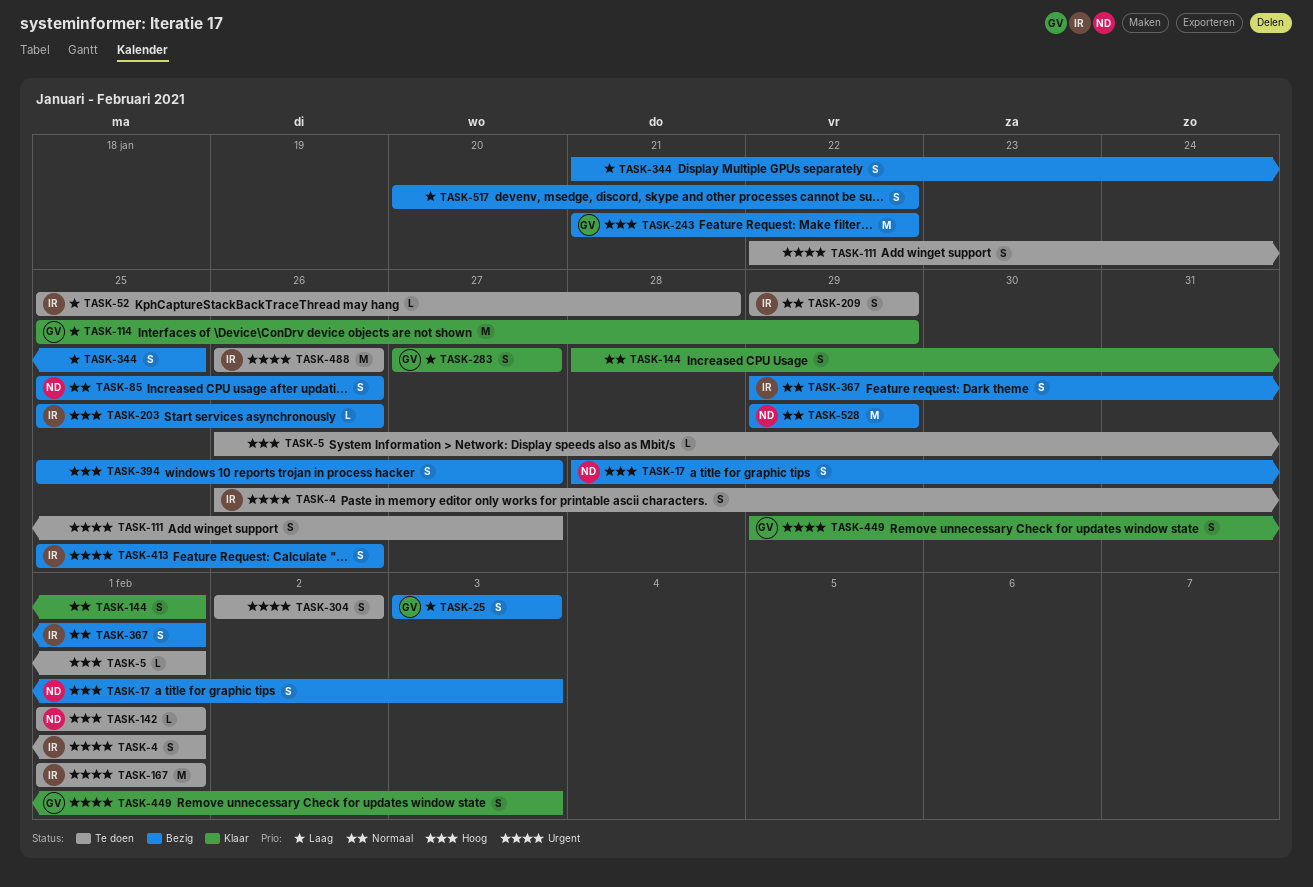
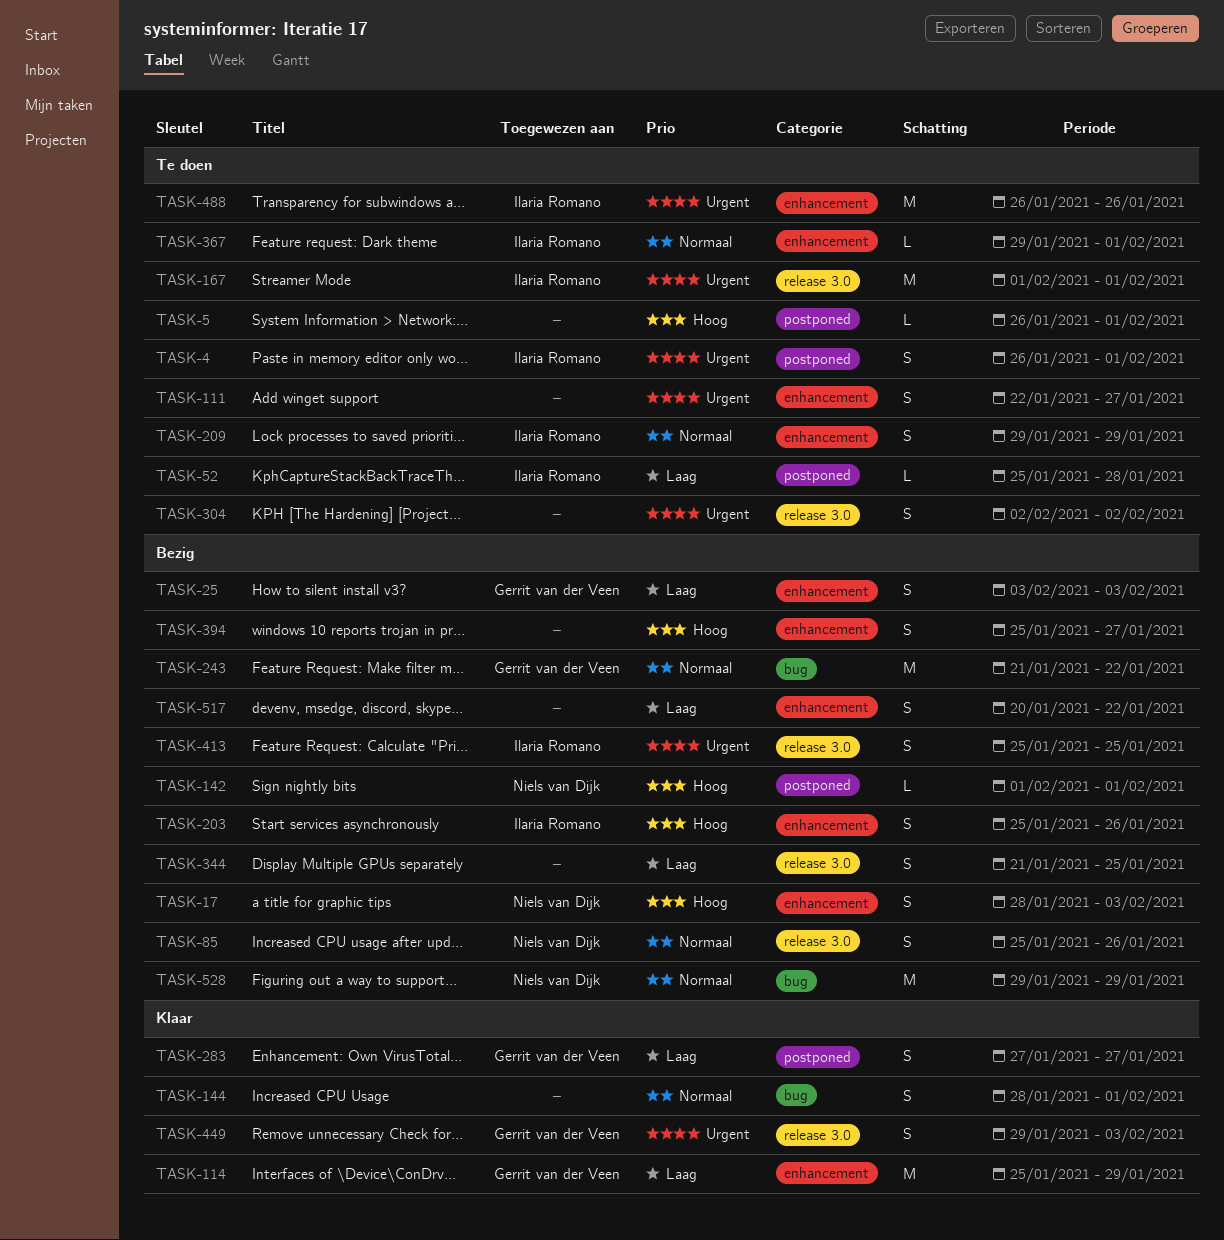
TASK-142, status: Te doen -> Bezig
TASK-203, estimate: L -> S
TASK-243, priority: Hoog -> Normaal
TASK-367, status: Bezig -> Te doen
TASK-367, estimate: S -> L
TASK-413, due: Jan 26 -> Jan 25

